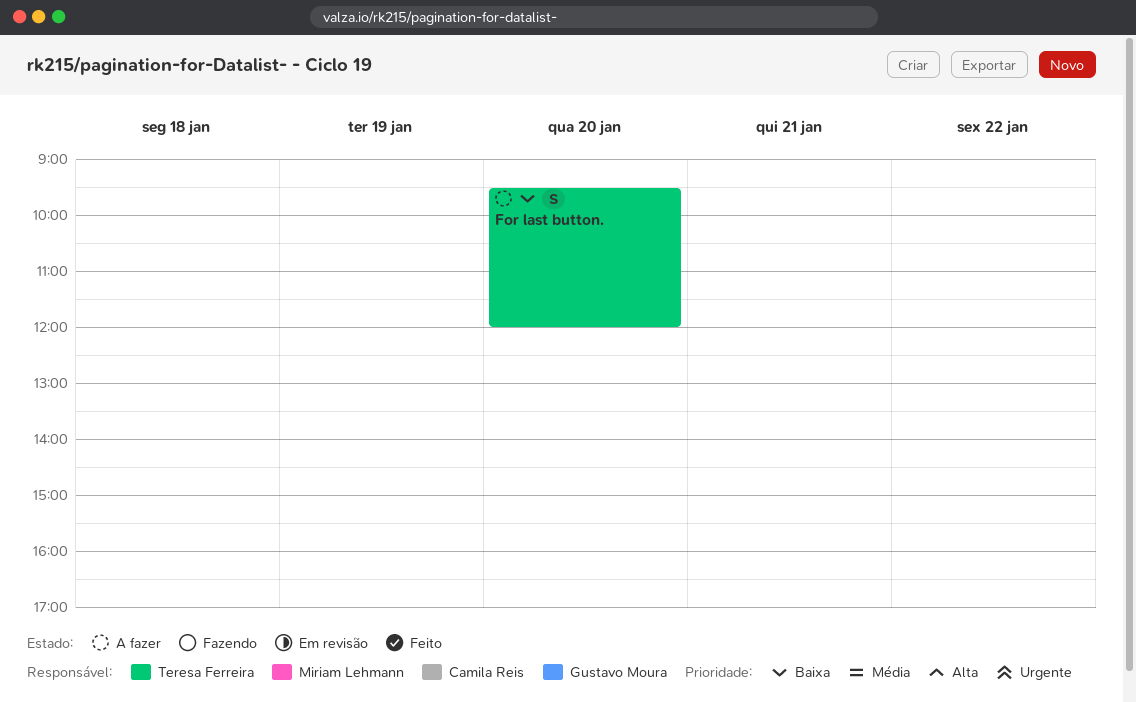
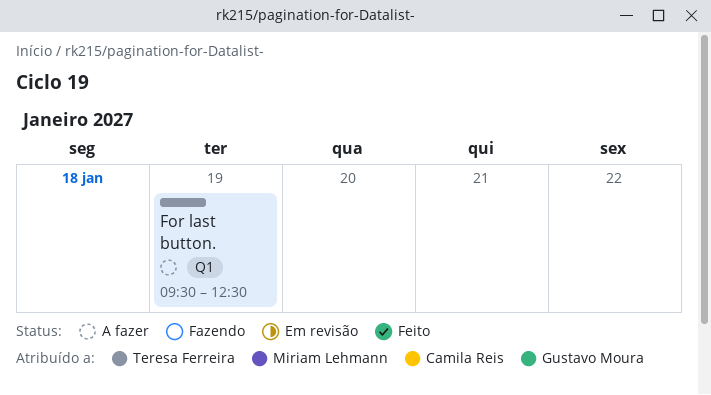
For last button., day: Jan 20 -> Jan 19
For last button., ends: 12:00 -> 12:30

